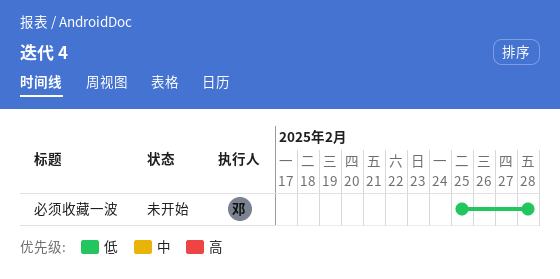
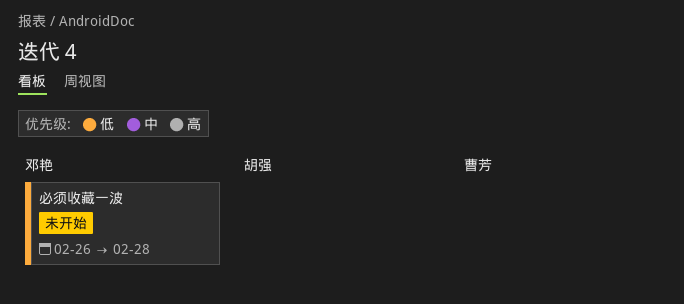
必须收藏一波, start: Feb 25 -> Feb 26

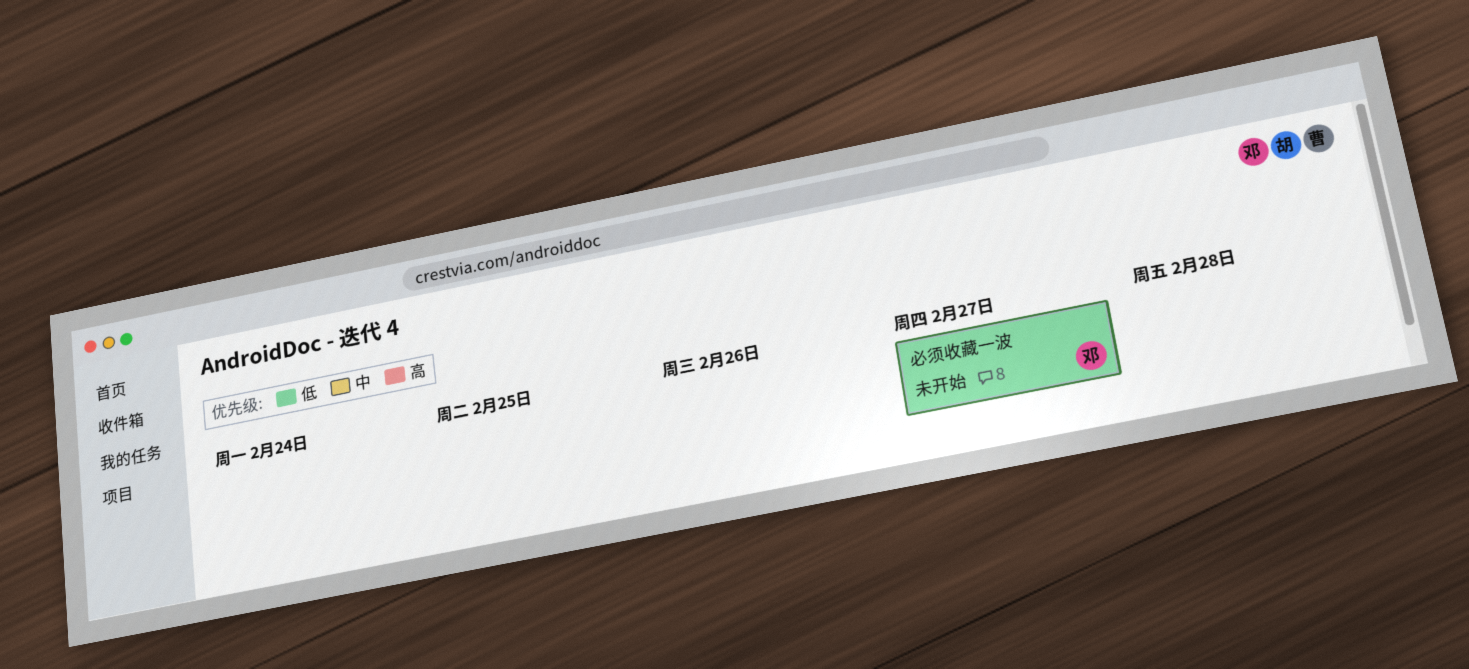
必须收藏一波, due: Feb 28 -> Feb 27

